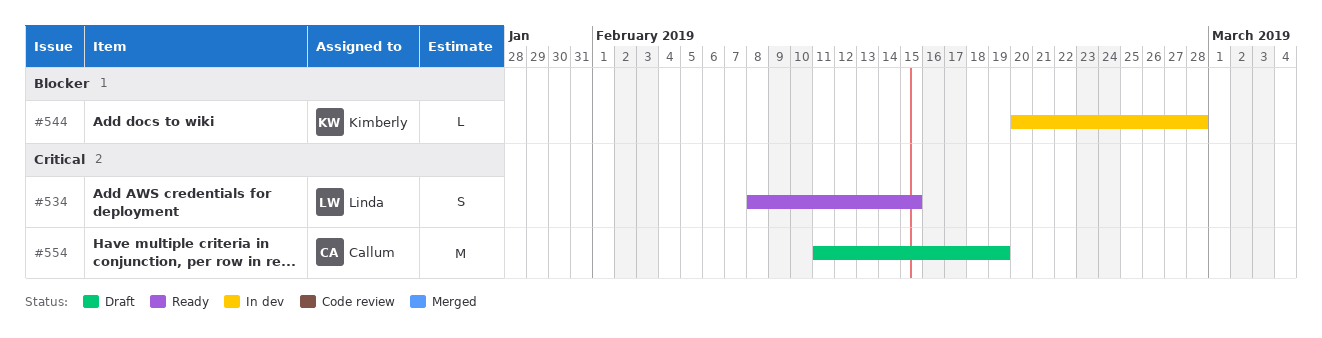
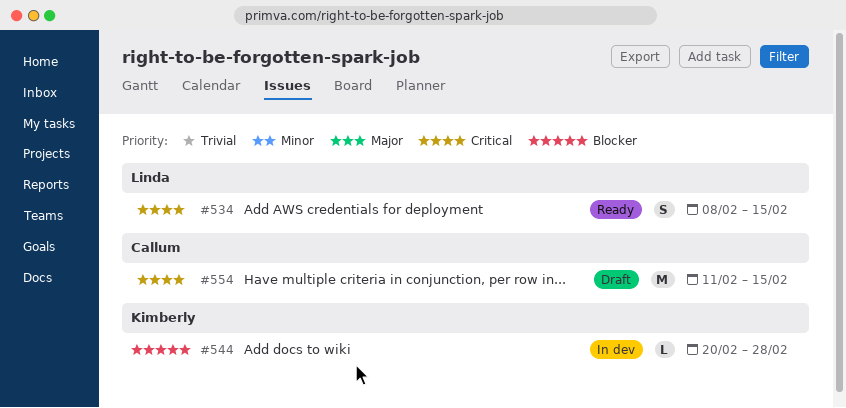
#554, due: Feb 19 -> Feb 15

